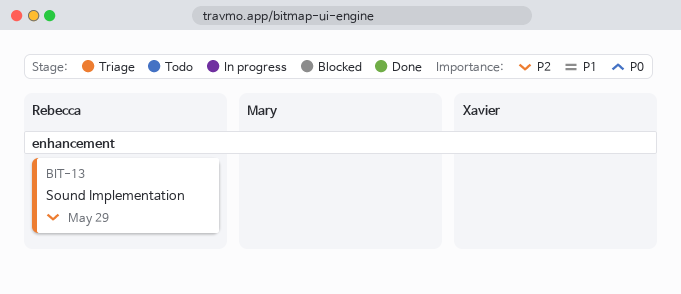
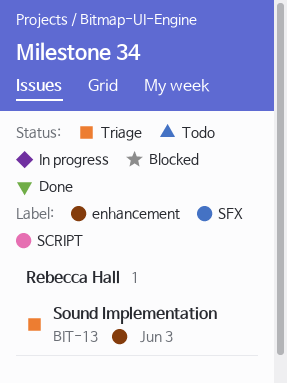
BIT-13, due: May 29 -> Jun 3

